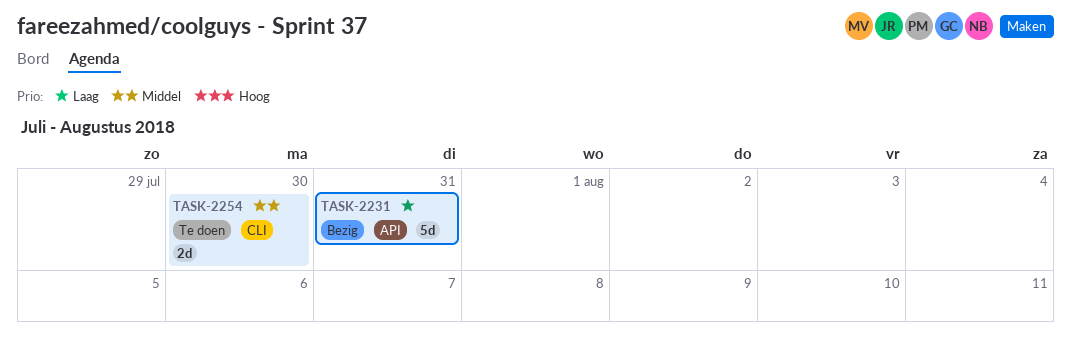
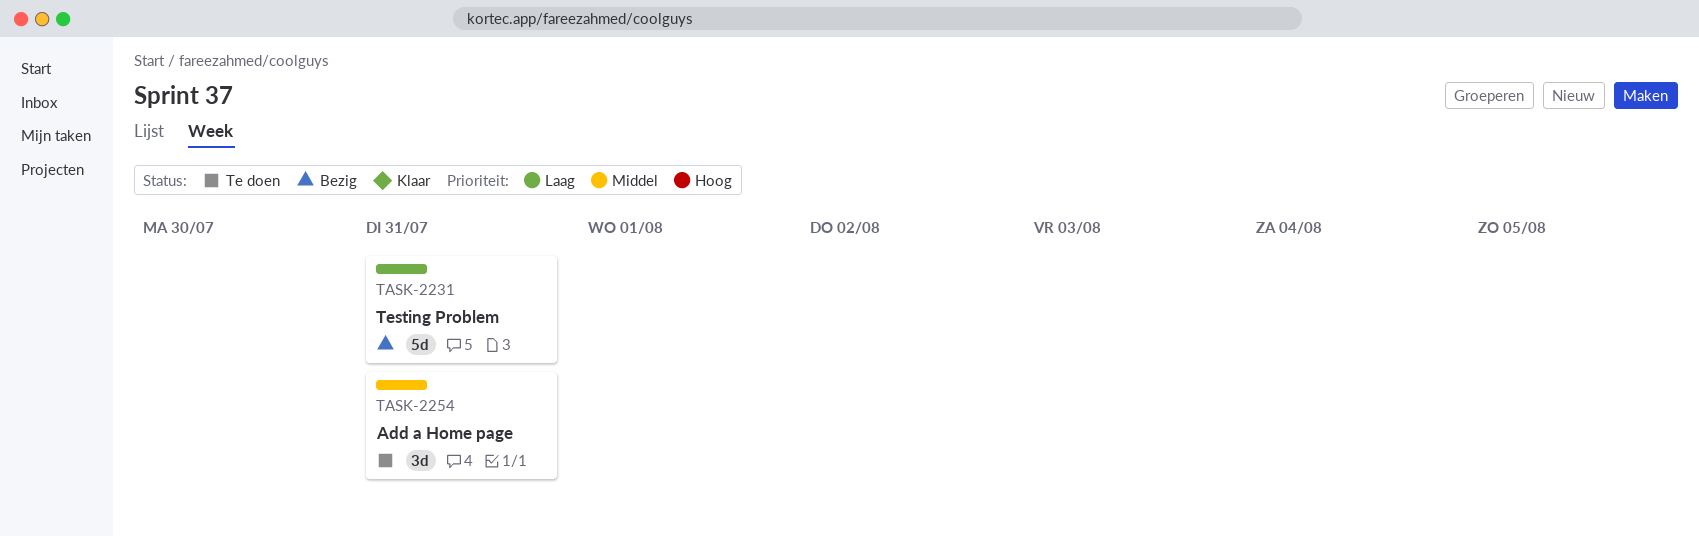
TASK-2254, estimate: 2d -> 3d
TASK-2254, due: Jul 30 -> Jul 31

